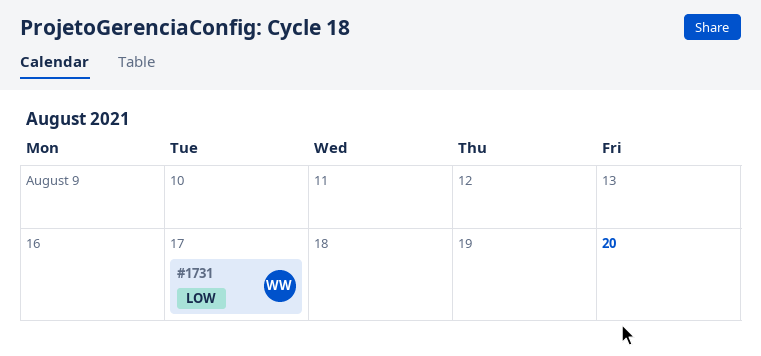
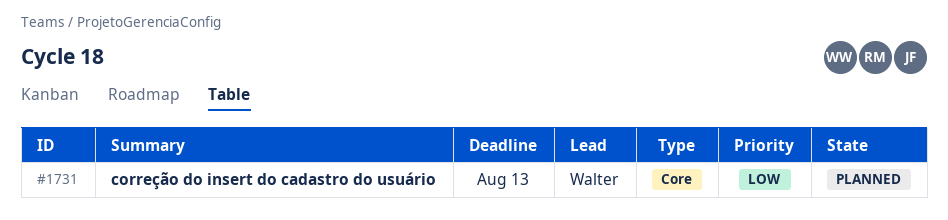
#1731, due: Aug 17 -> Aug 13

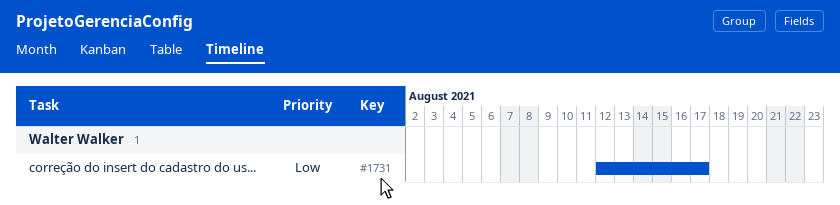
#1731, due: Aug 13 -> Aug 17

